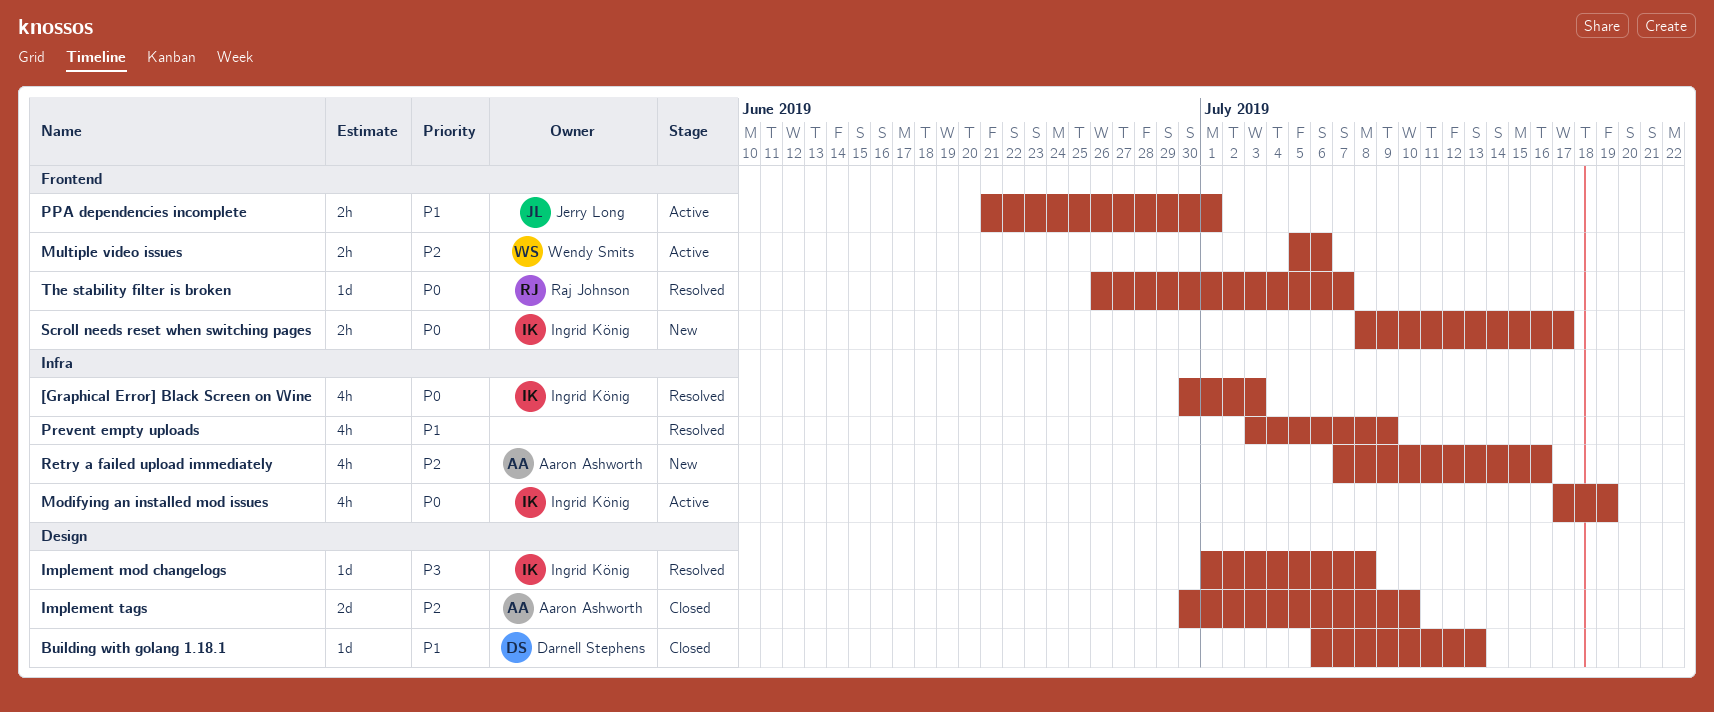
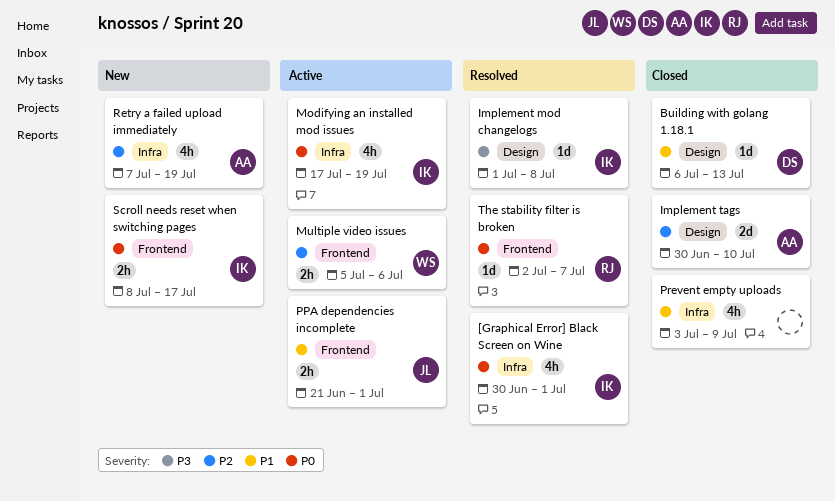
[Graphical Error] Black Screen on Wine, due: Jul 3 -> Jul 1
Prevent empty uploads, status: Resolved -> Closed
Retry a failed upload immediately, due: Jul 16 -> Jul 19
The stability filter is broken, start: Jun 26 -> Jul 2

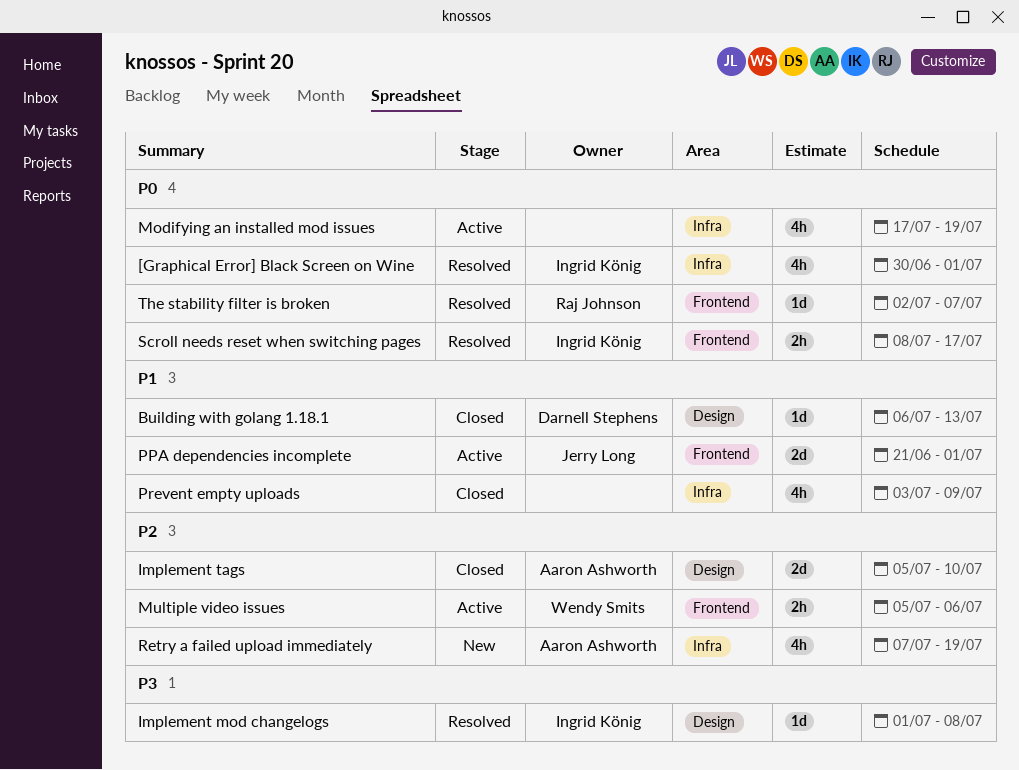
Implement tags, start: Jun 30 -> Jul 5
Modifying an installed mod issues, owner: Ingrid König -> none
PPA dependencies incomplete, estimate: 2h -> 2d
Scroll needs reset when switching pages, status: New -> Resolved

